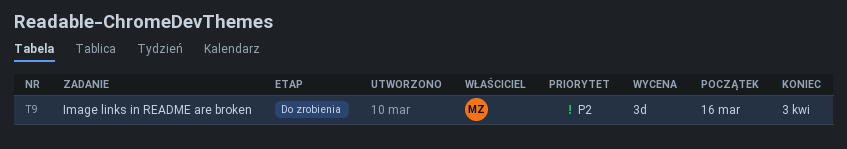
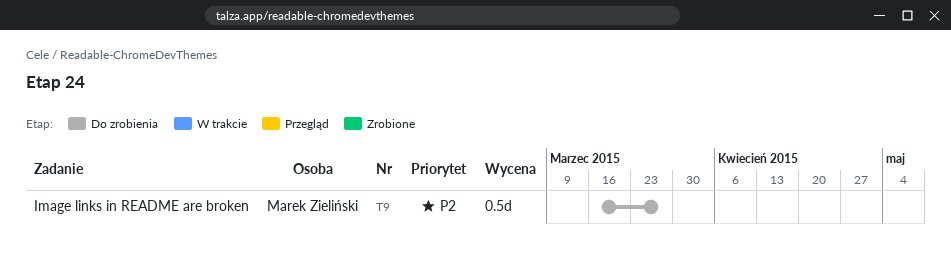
T9, estimate: 3d -> 0.5d
T9, due: Apr 3 -> Mar 27

